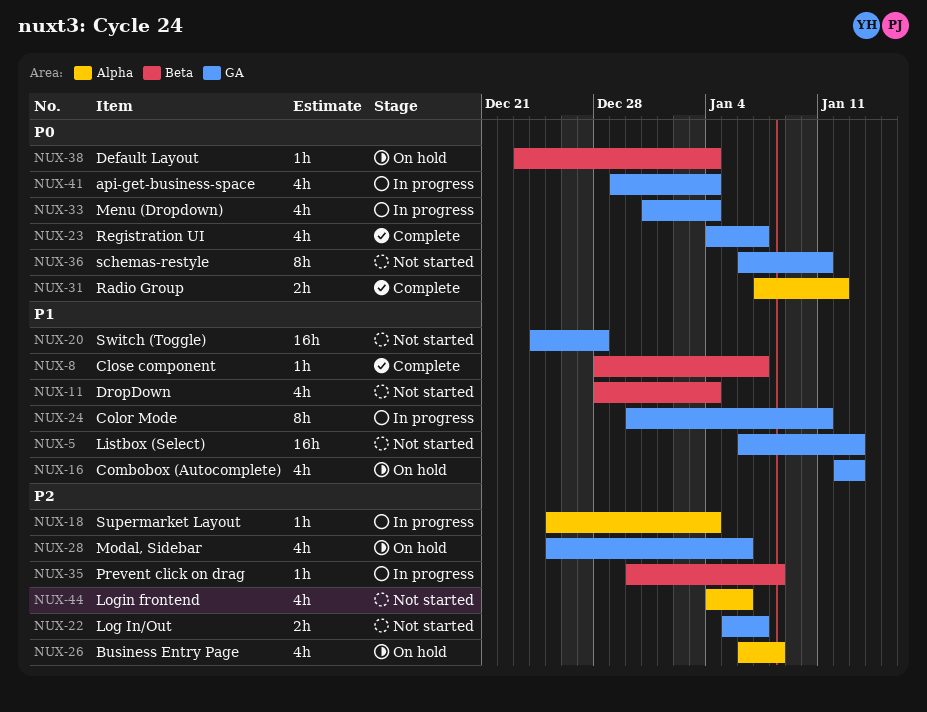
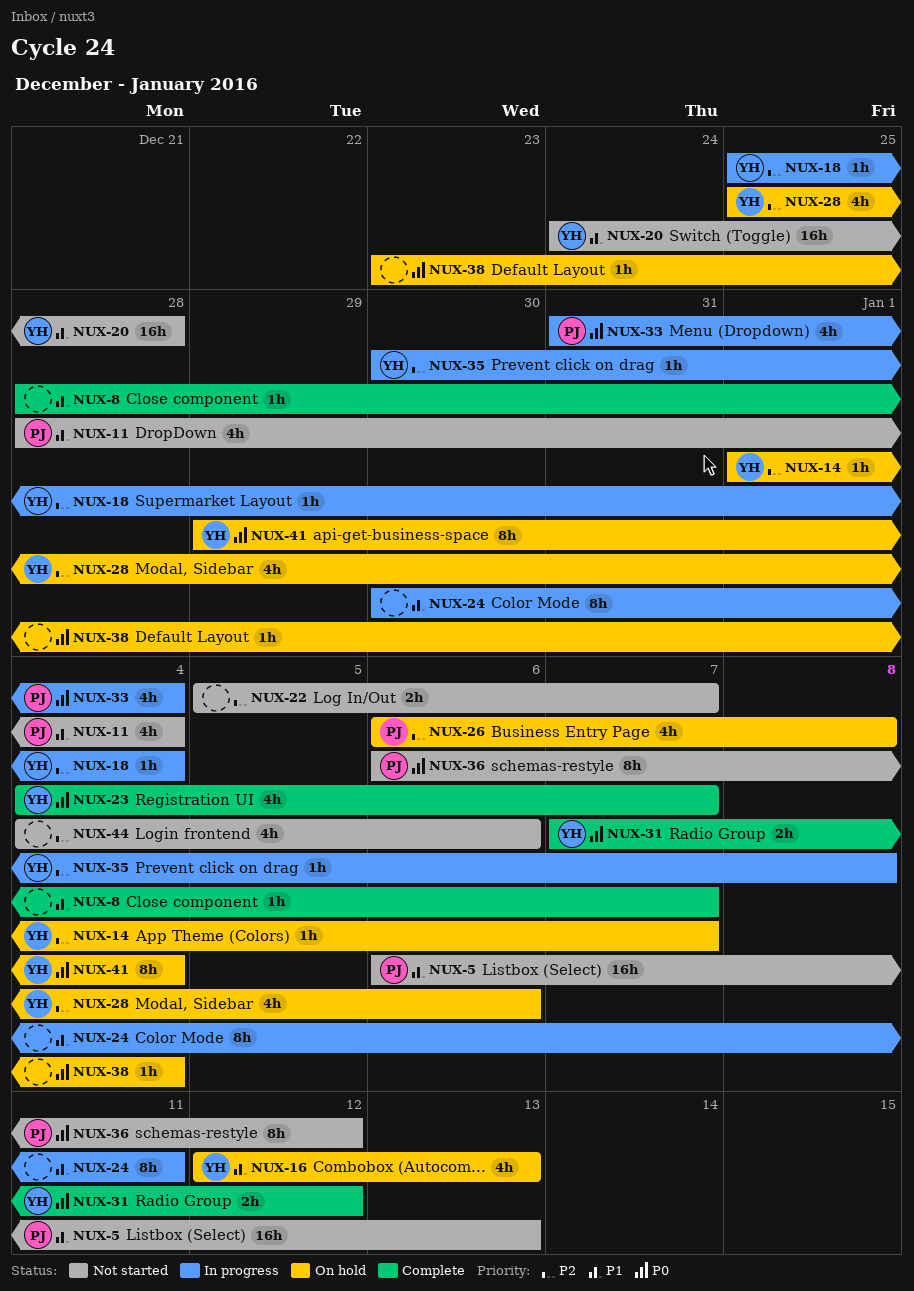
NUX-14: none -> present
NUX-36, due: Jan 11 -> Jan 12
NUX-41, status: In progress -> On hold
NUX-41, estimate: 4h -> 8h

